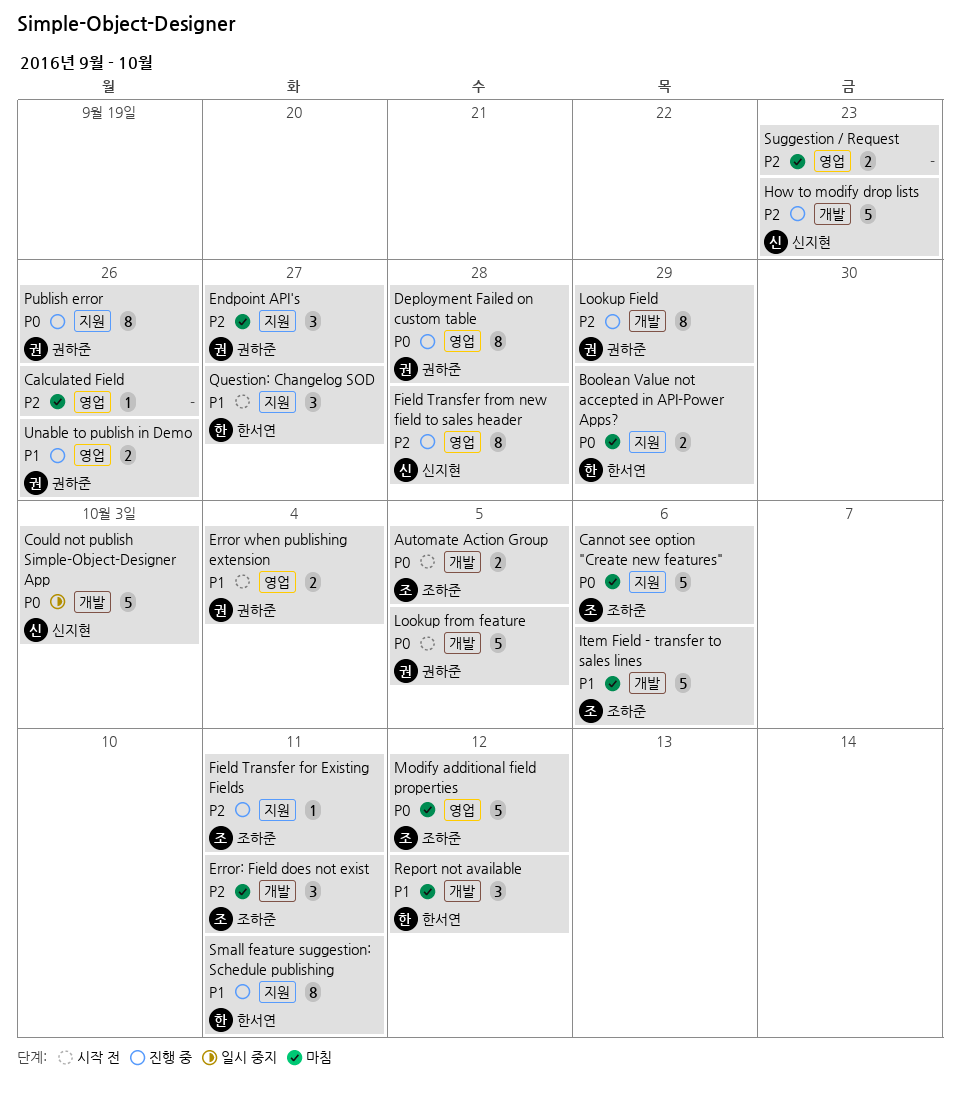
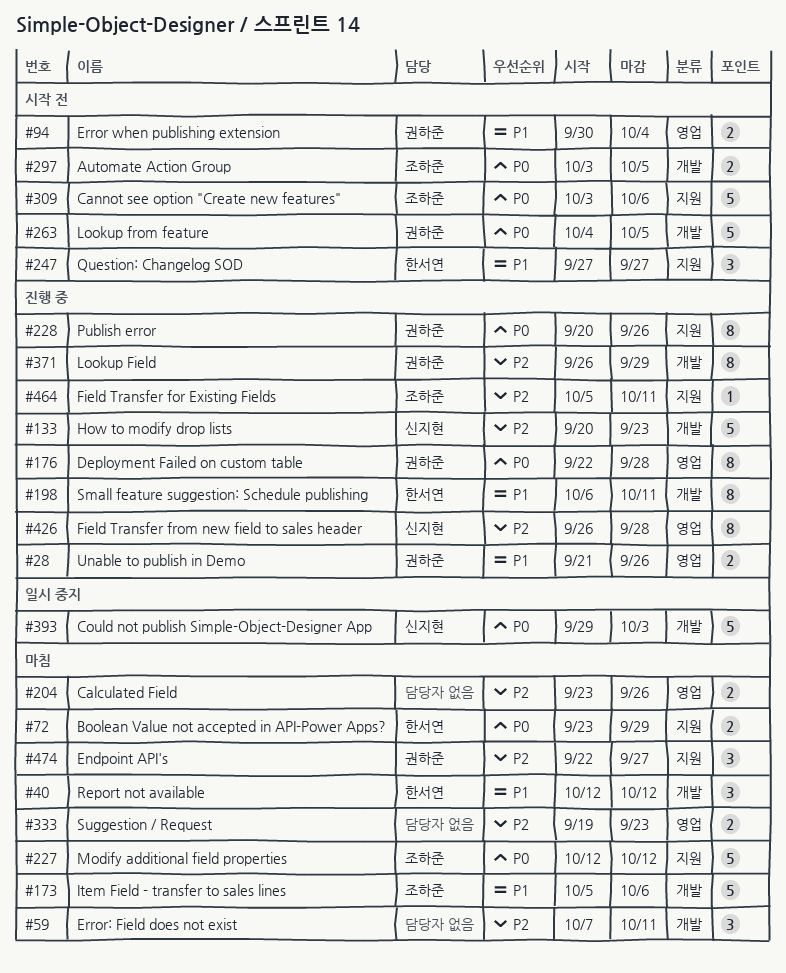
Calculated Field, estimate: 1 -> 2
Cannot see option "Create new features", status: 마침 -> 시작 전
Error: Field does not exist, owner: 조하준 -> none
Modify additional field properties, label: 영업 -> 지원
Small feature suggestion: Schedule publishing, label: 지원 -> 개발

